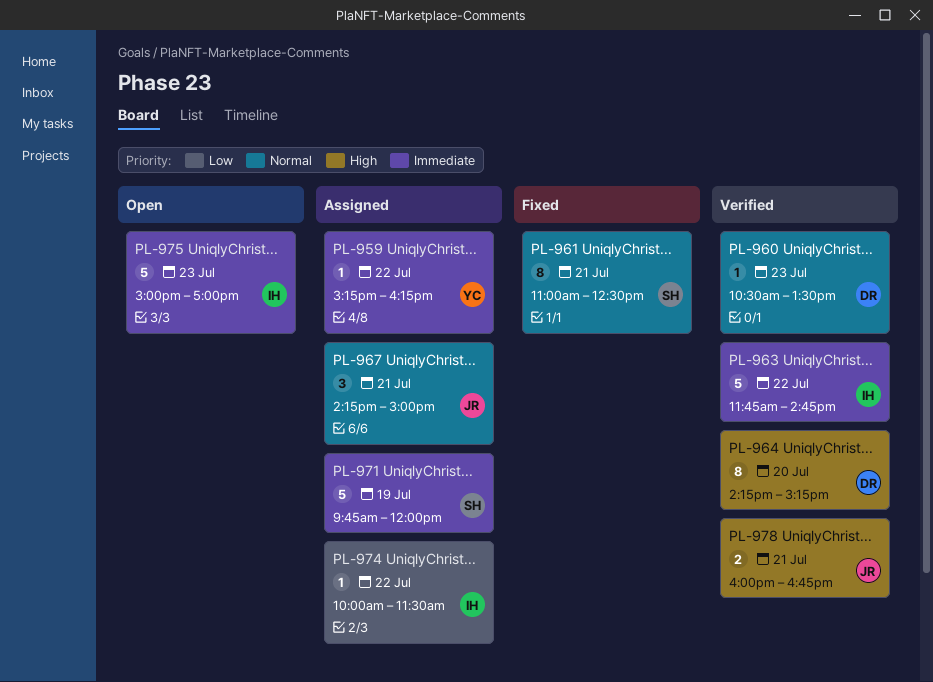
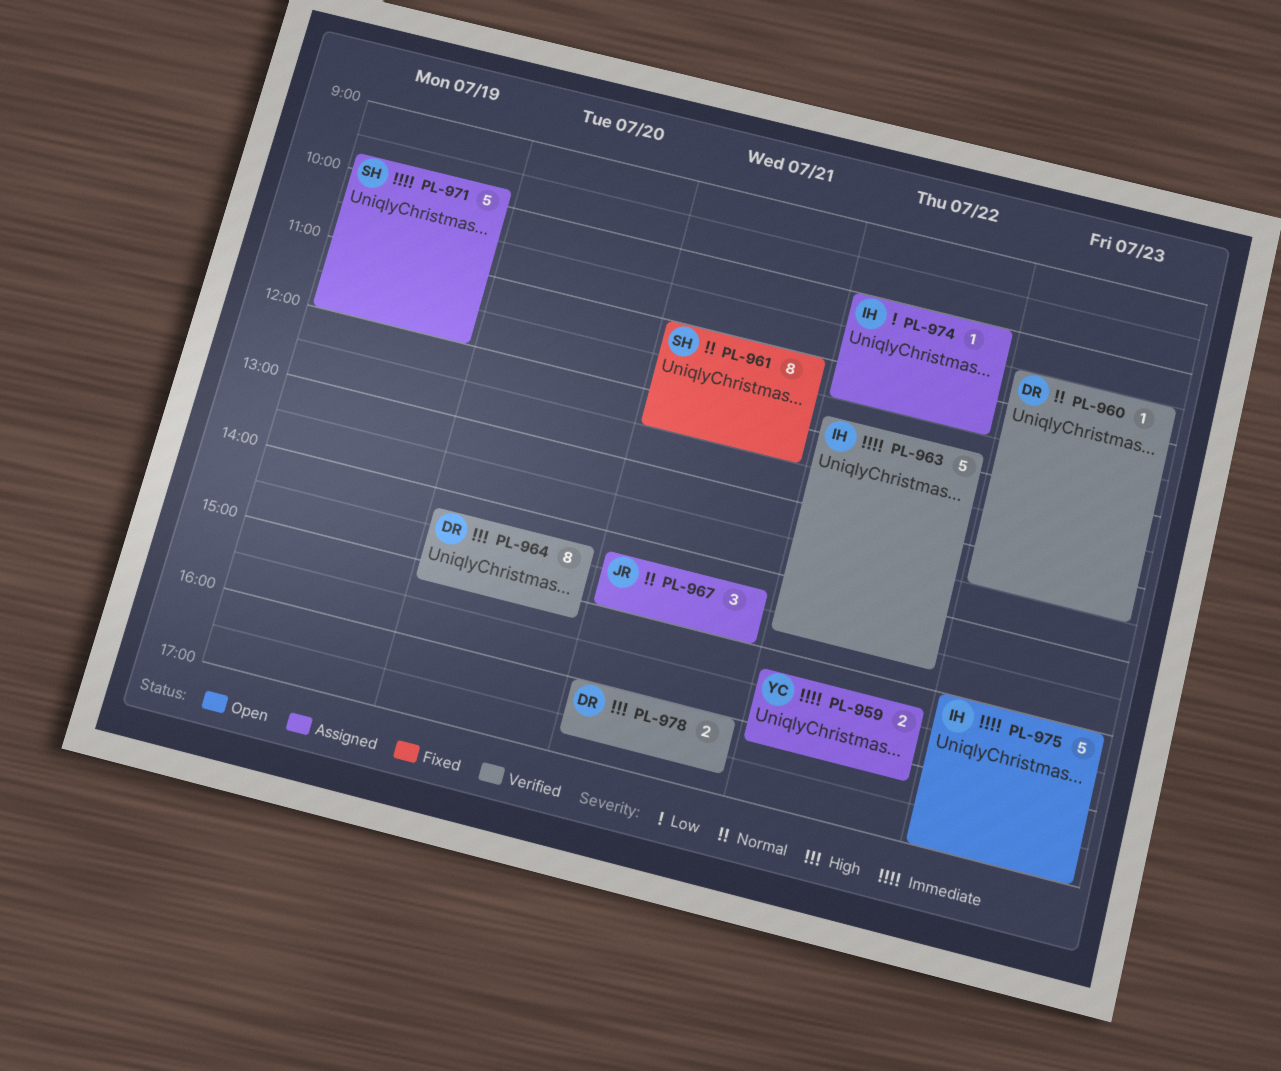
PL-959, estimate: 1 -> 2
PL-978, owner: JR -> DR

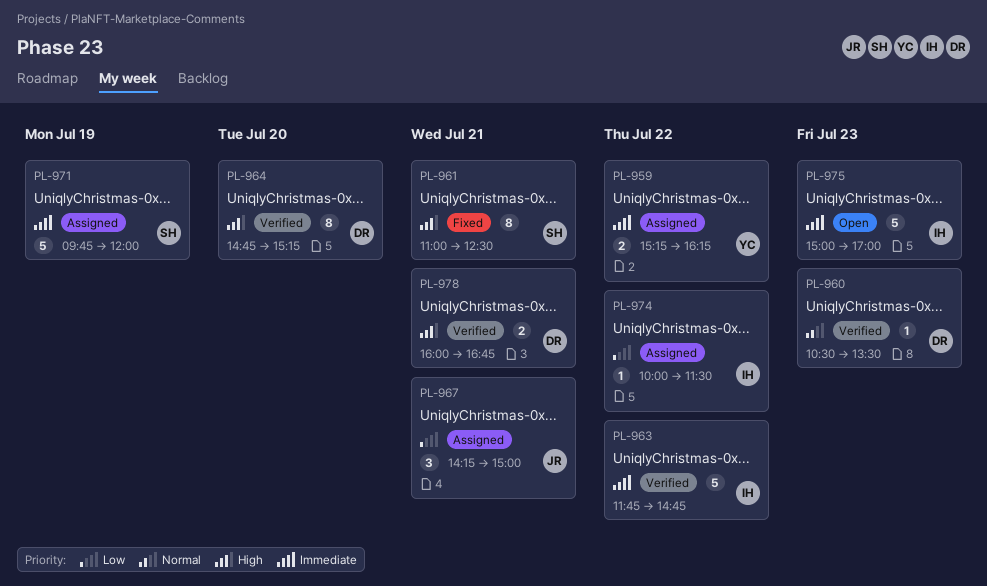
PL-961, priority: Normal -> High
PL-964, begins: 14:15 -> 14:45
PL-967, priority: Normal -> Low

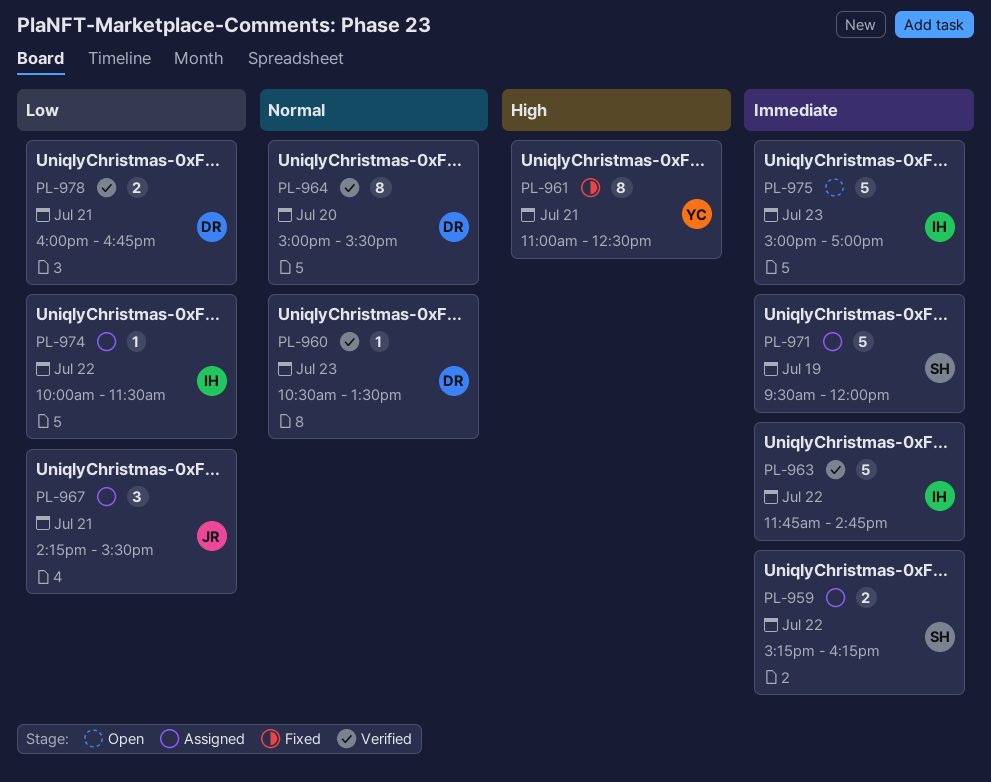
PL-959, owner: YC -> SH
PL-961, owner: SH -> YC
PL-964, priority: High -> Normal
PL-964, begins: 14:45 -> 15:00
PL-964, ends: 15:15 -> 15:30
PL-967, ends: 15:00 -> 15:30
PL-971, begins: 09:45 -> 09:30
PL-978, priority: High -> Low

